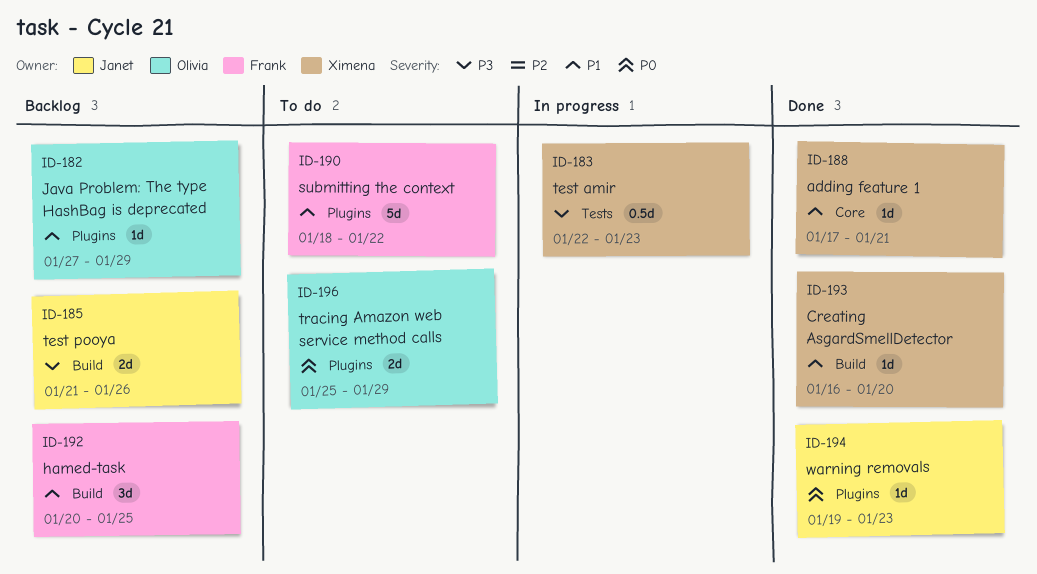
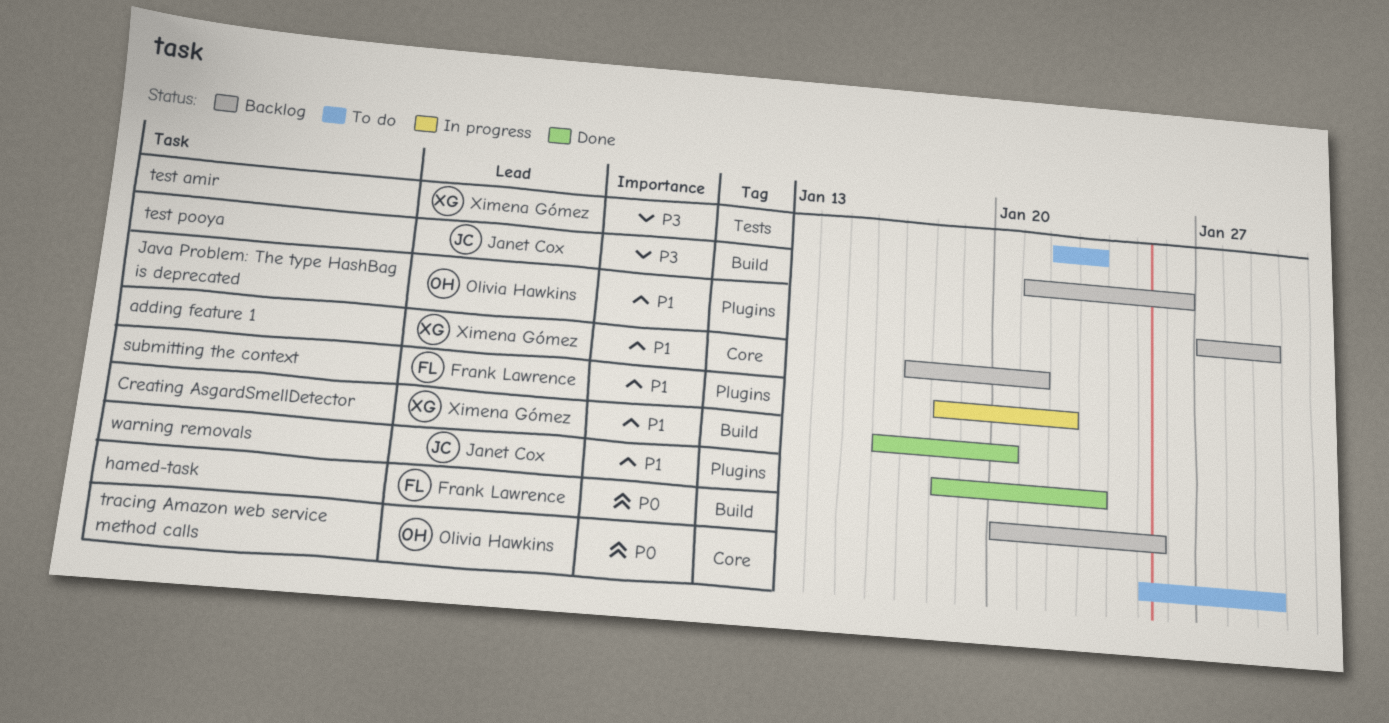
adding feature 1, status: Done -> Backlog
hamed-task, priority: P1 -> P0
submitting the context, status: To do -> In progress
test amir, status: In progress -> To do
tracing Amazon web service method calls, label: Plugins -> Core
warning removals, priority: P0 -> P1
warning removals, start: Jan 19 -> Jan 18

